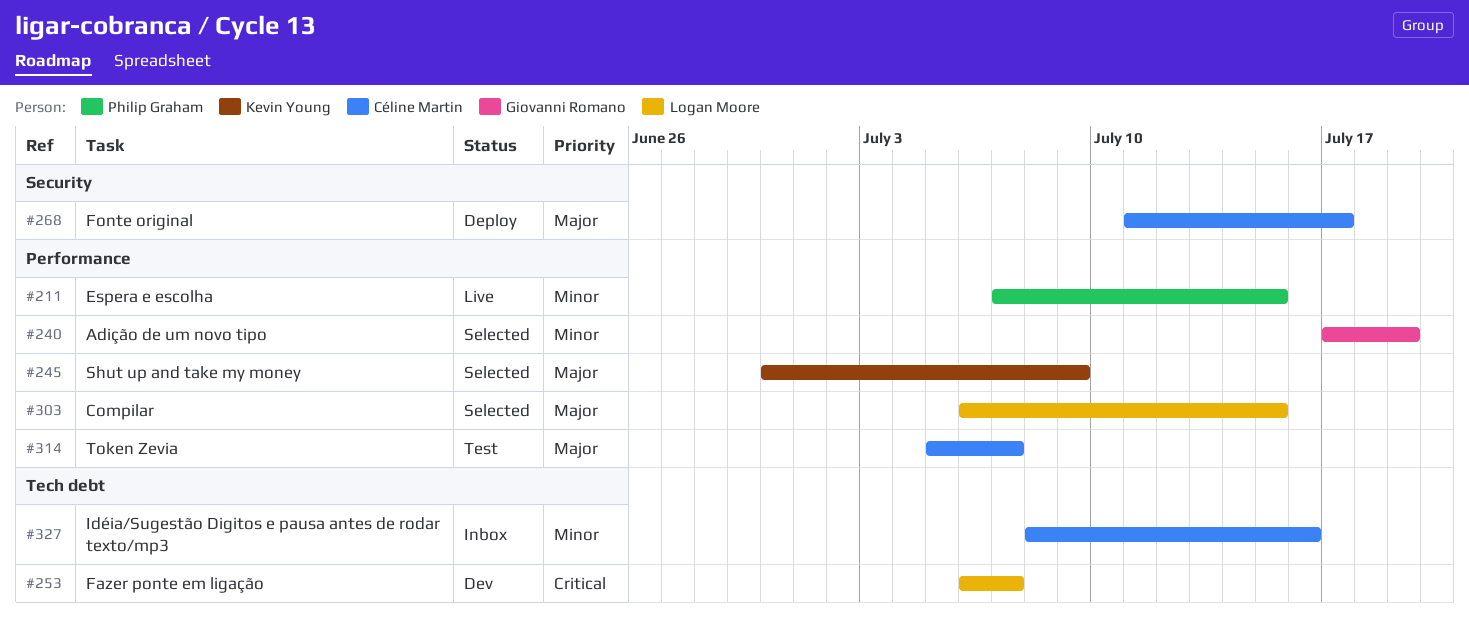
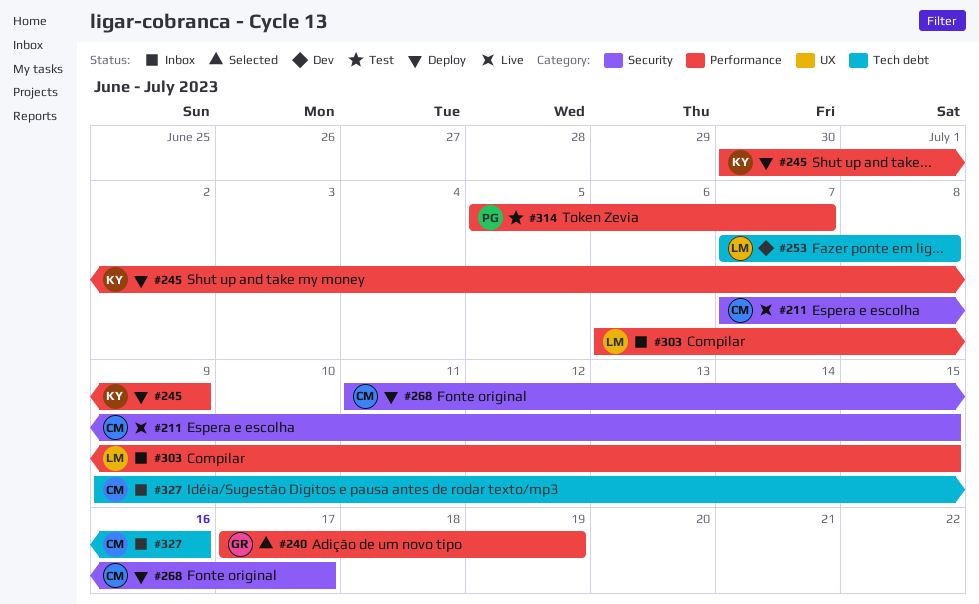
#211, owner: Philip Graham -> Céline Martin
#211, label: Performance -> Security
#245, status: Selected -> Deploy
#253, start: Jul 6 -> Jul 7
#253, due: Jul 7 -> Jul 8
#303, status: Selected -> Inbox
#314, owner: Céline Martin -> Philip Graham
#327, start: Jul 8 -> Jul 9

